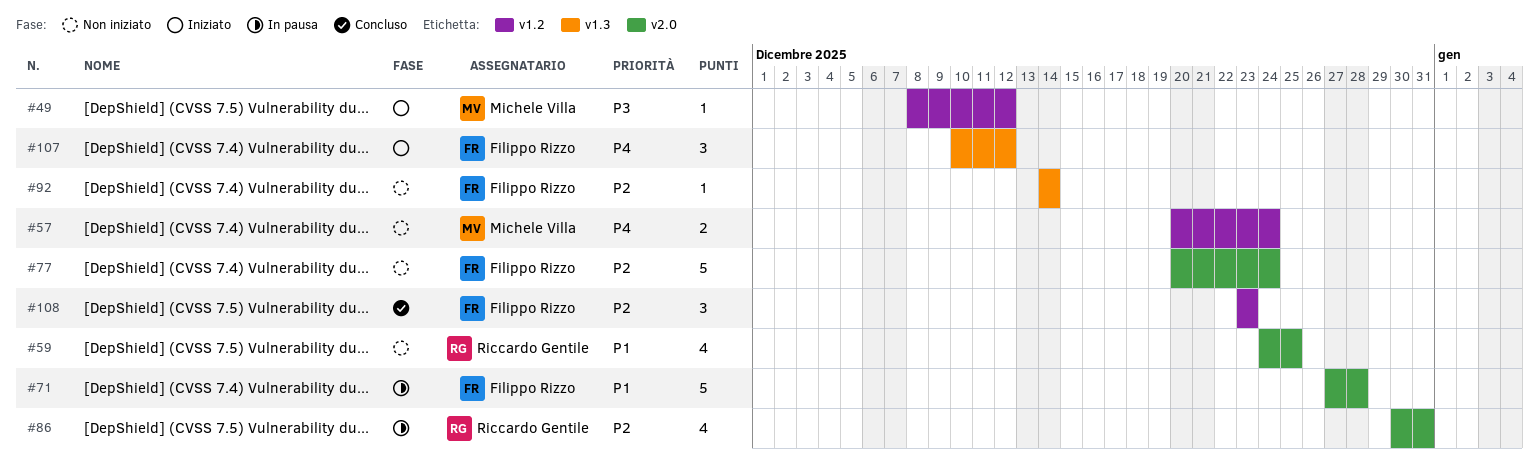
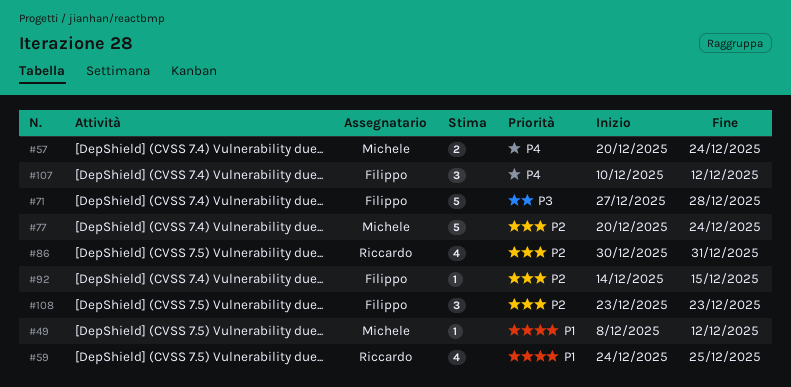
#49, priority: P3 -> P1
#71, priority: P1 -> P3
#77, owner: Filippo Rizzo -> Michele Villa
#92, due: Dec 14 -> Dec 15

